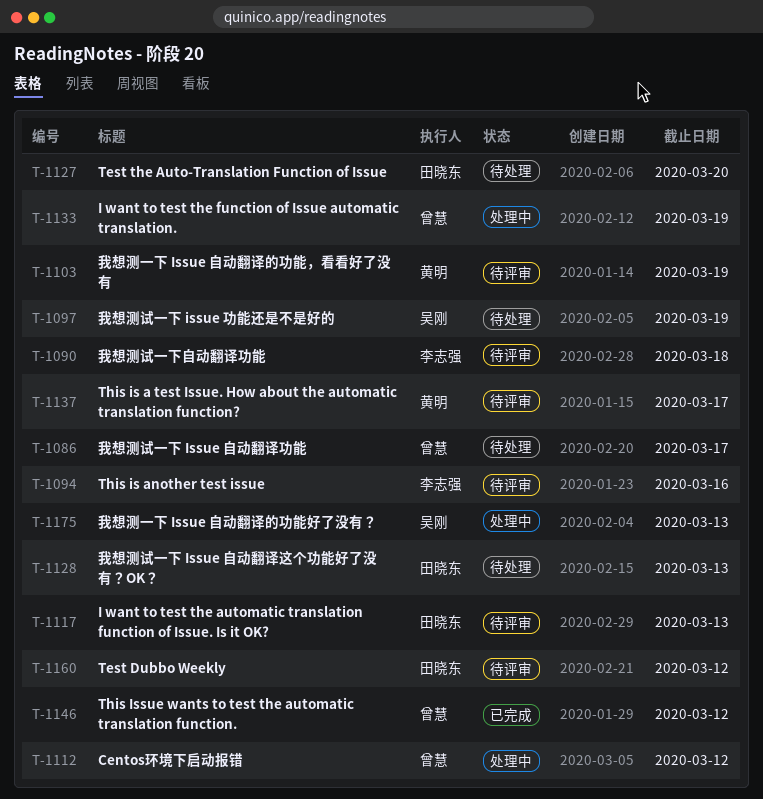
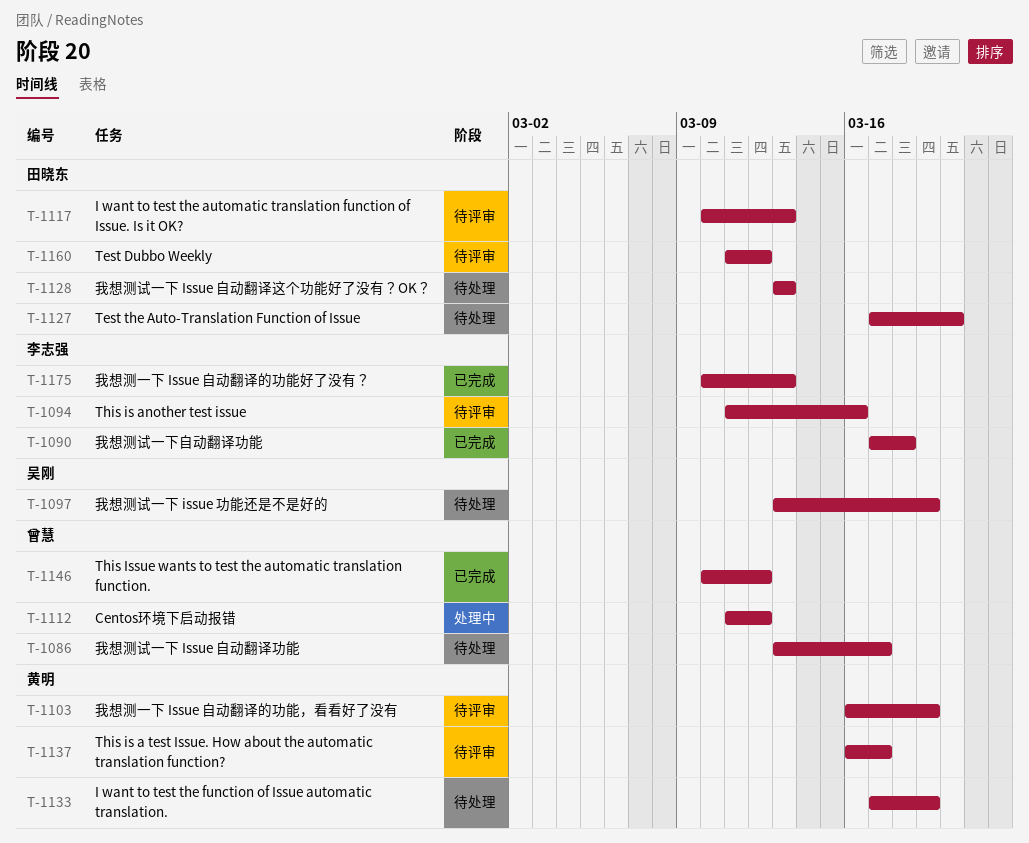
T-1090, status: 待评审 -> 已完成
T-1133, status: 处理中 -> 待处理
T-1133, owner: 曾慧 -> 黄明
T-1175, status: 处理中 -> 已完成
T-1175, owner: 吴刚 -> 李志强

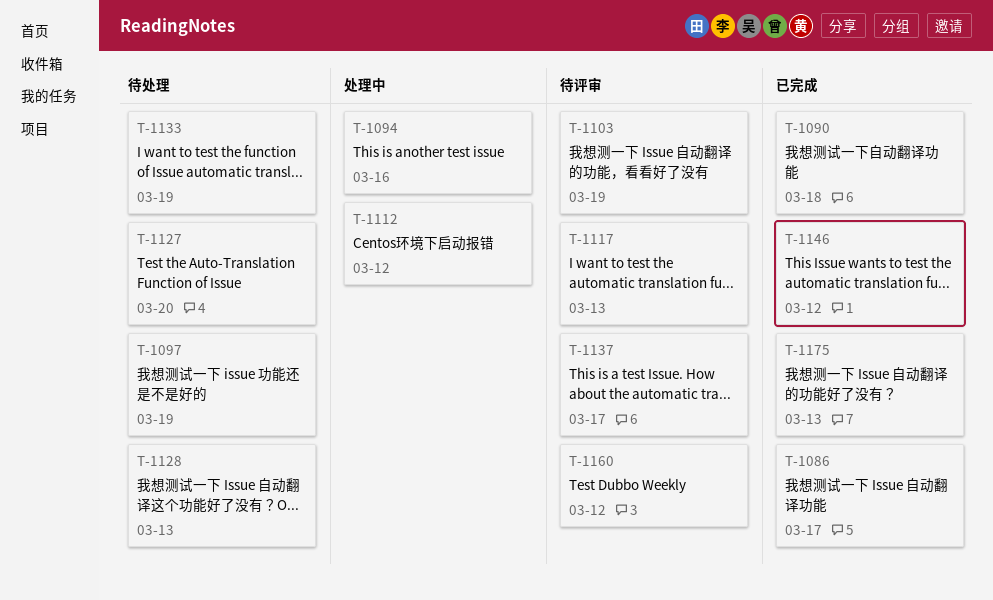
T-1086, status: 待处理 -> 已完成
T-1094, status: 待评审 -> 处理中

